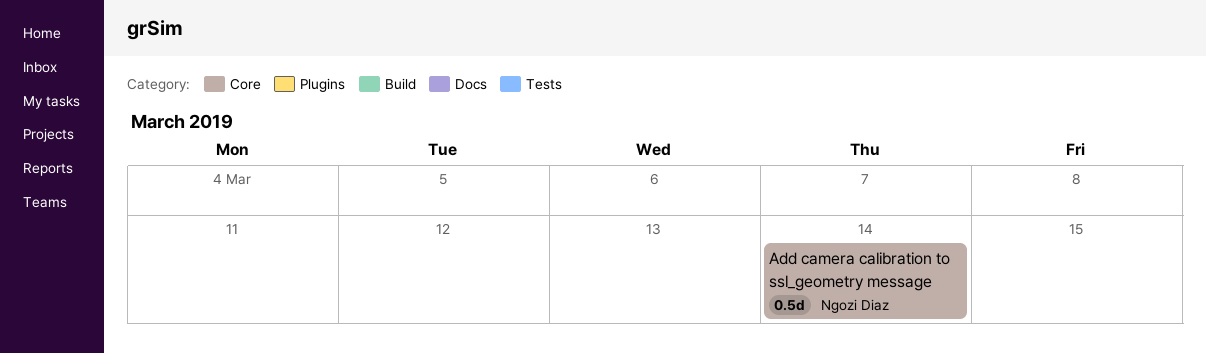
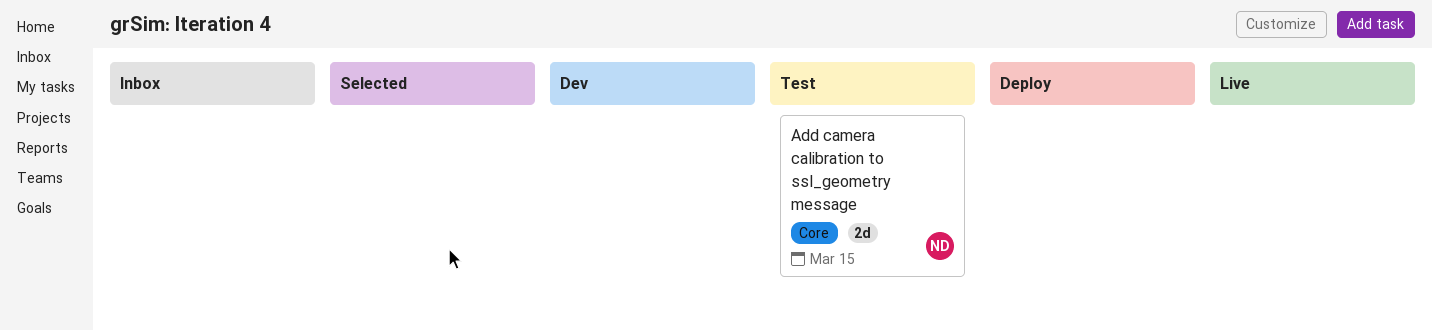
Add camera calibration to ssl_geometry message, estimate: 0.5d -> 2d
Add camera calibration to ssl_geometry message, due: Mar 14 -> Mar 15

